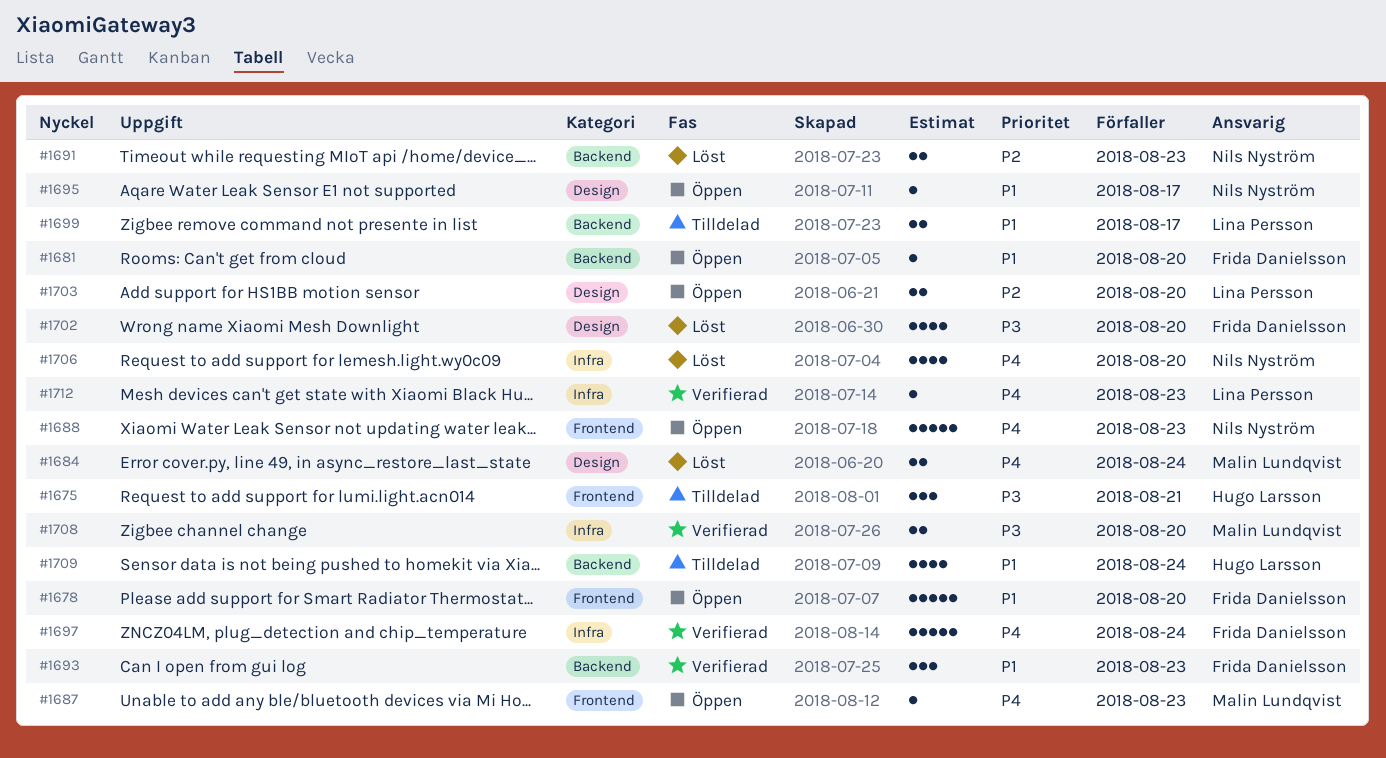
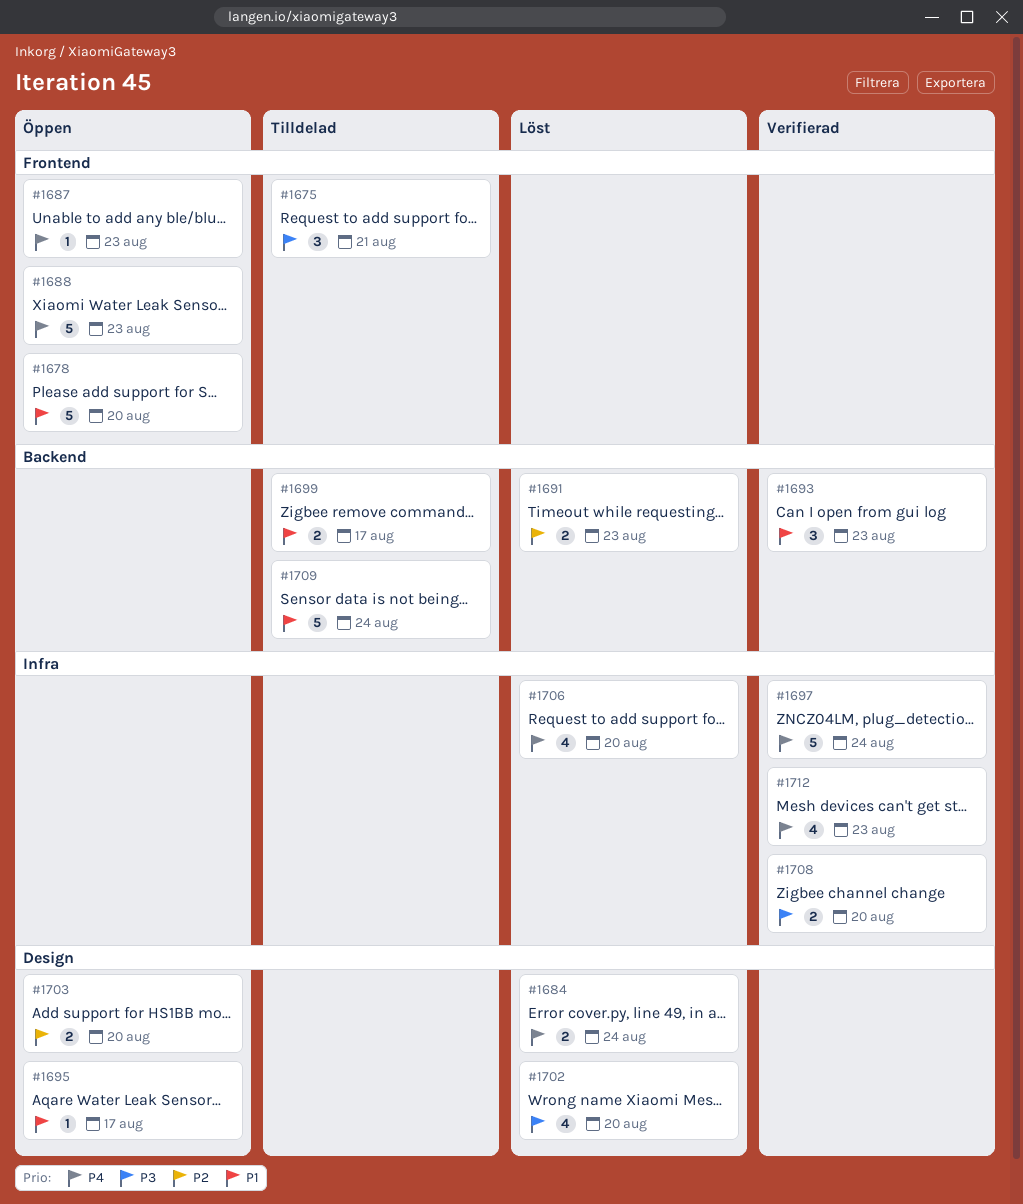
#1681: present -> none
#1709, estimate: 4 -> 5
#1712, estimate: 1 -> 4

